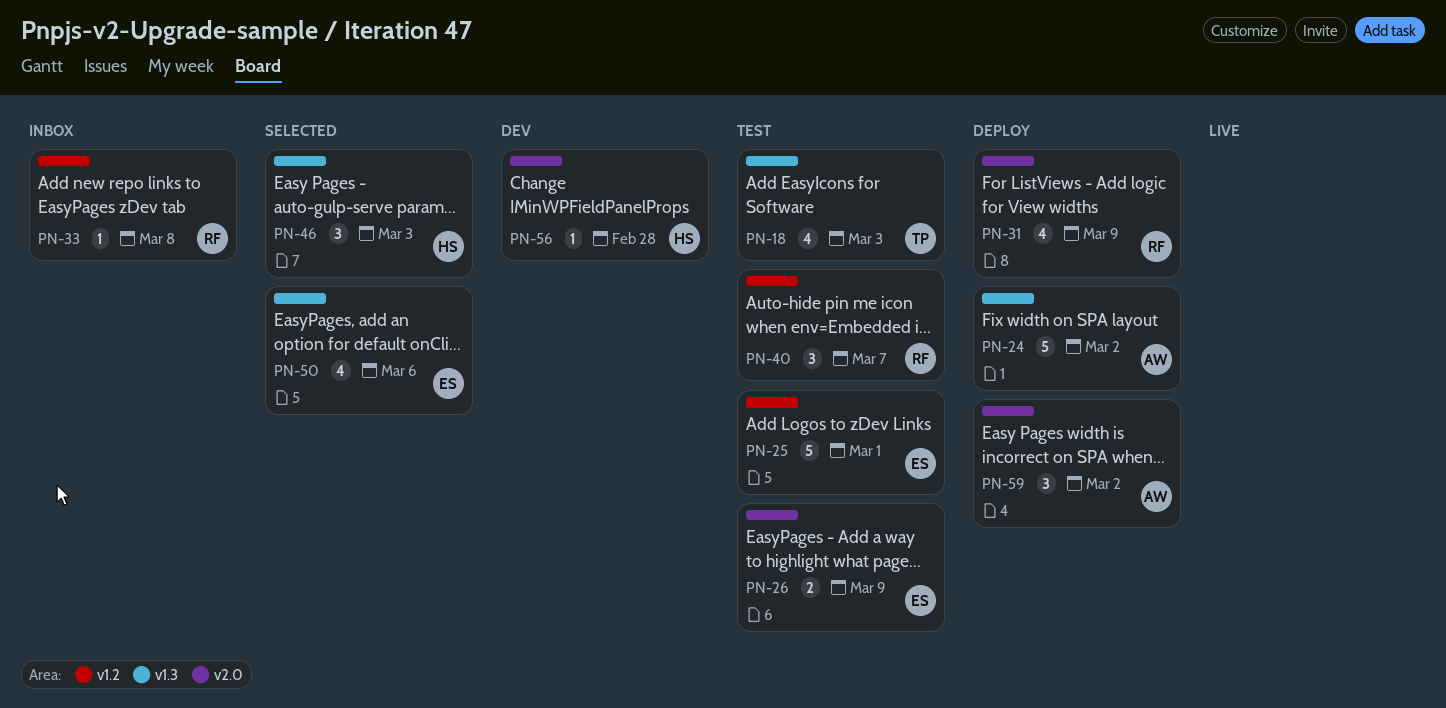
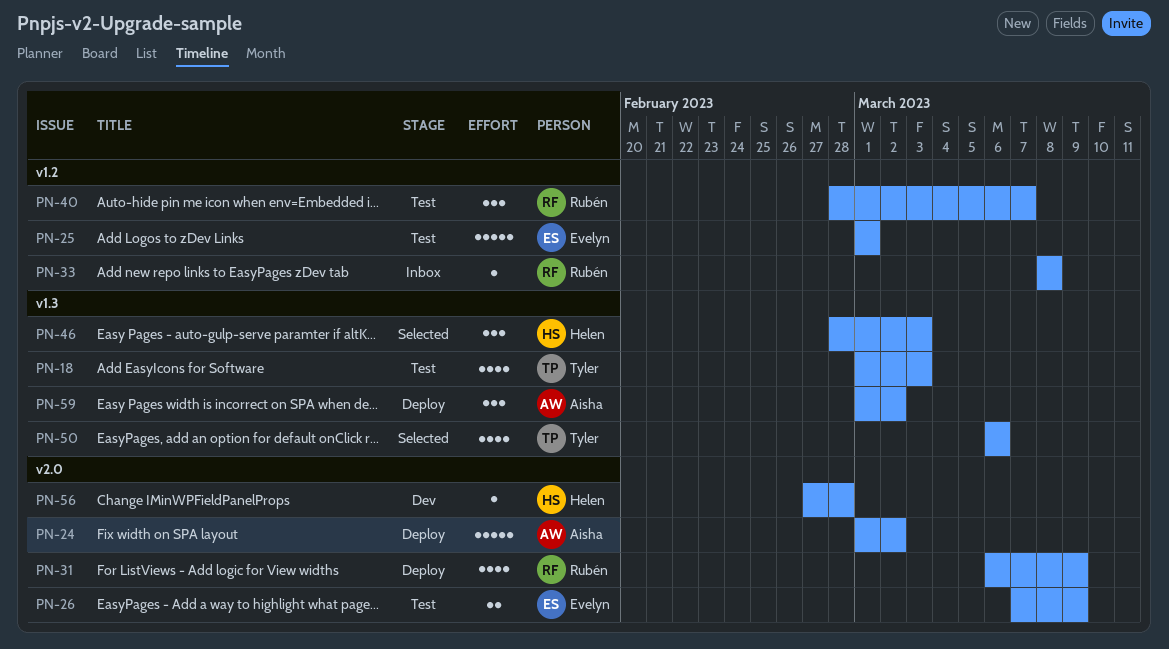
PN-24, label: v1.3 -> v2.0
PN-50, owner: Evelyn -> Tyler
PN-59, label: v2.0 -> v1.3

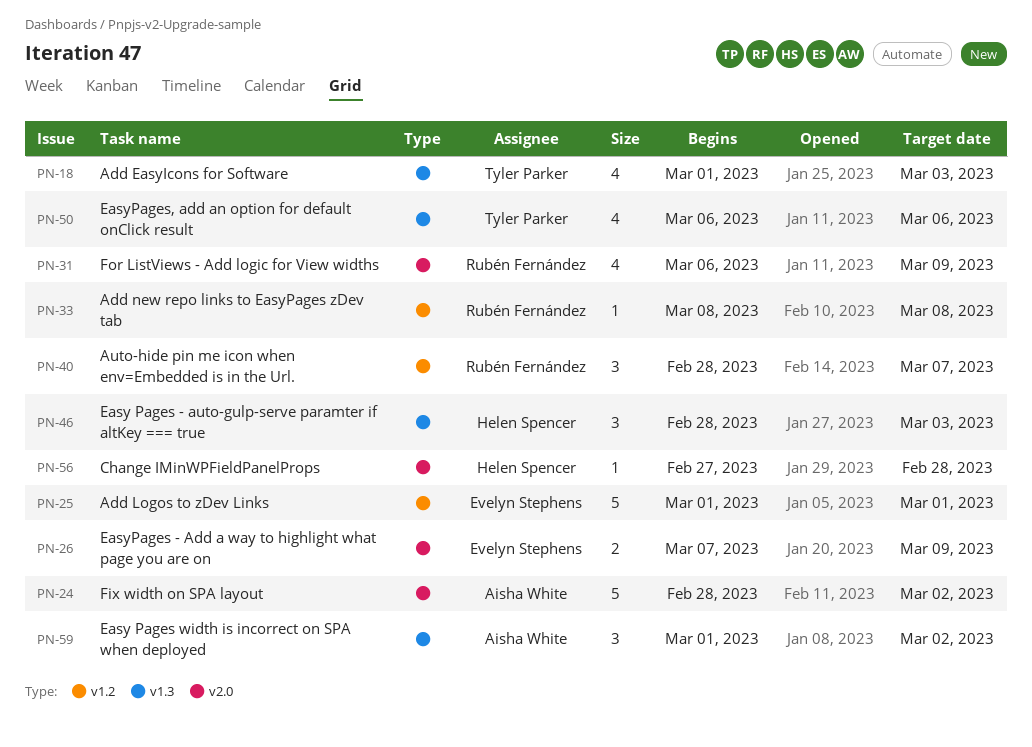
PN-24, start: Mar 1 -> Feb 28

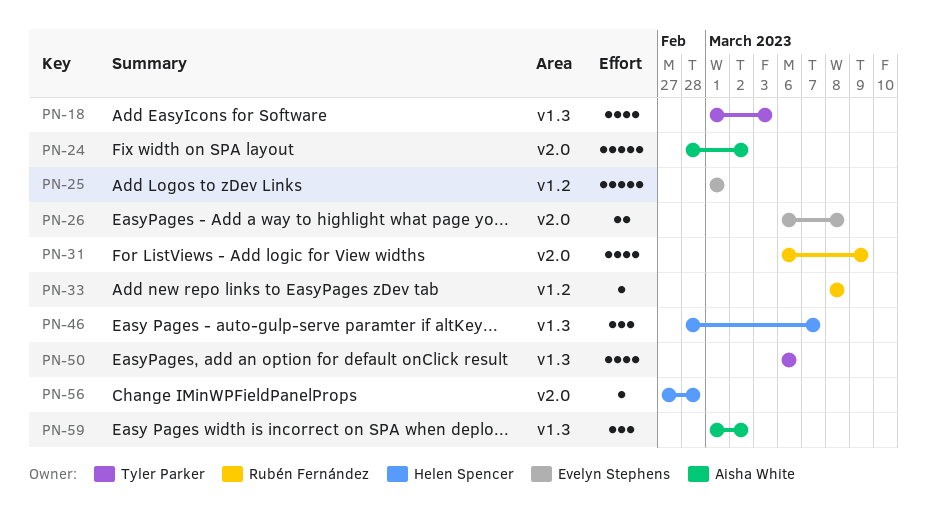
PN-26, start: Mar 7 -> Mar 6
PN-26, due: Mar 9 -> Mar 8
PN-40: present -> none
PN-46, due: Mar 3 -> Mar 7

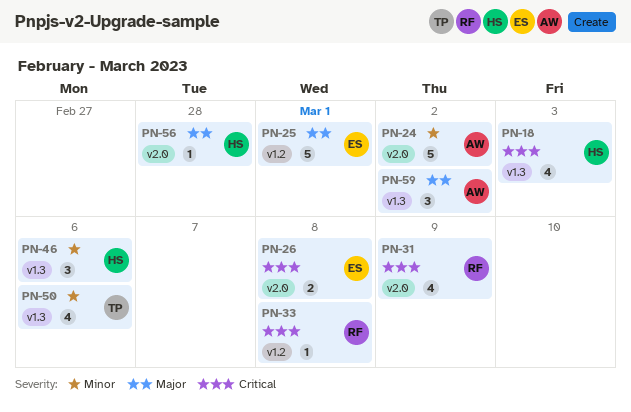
PN-18, owner: Tyler Parker -> Helen Spencer
PN-46, due: Mar 7 -> Mar 6

